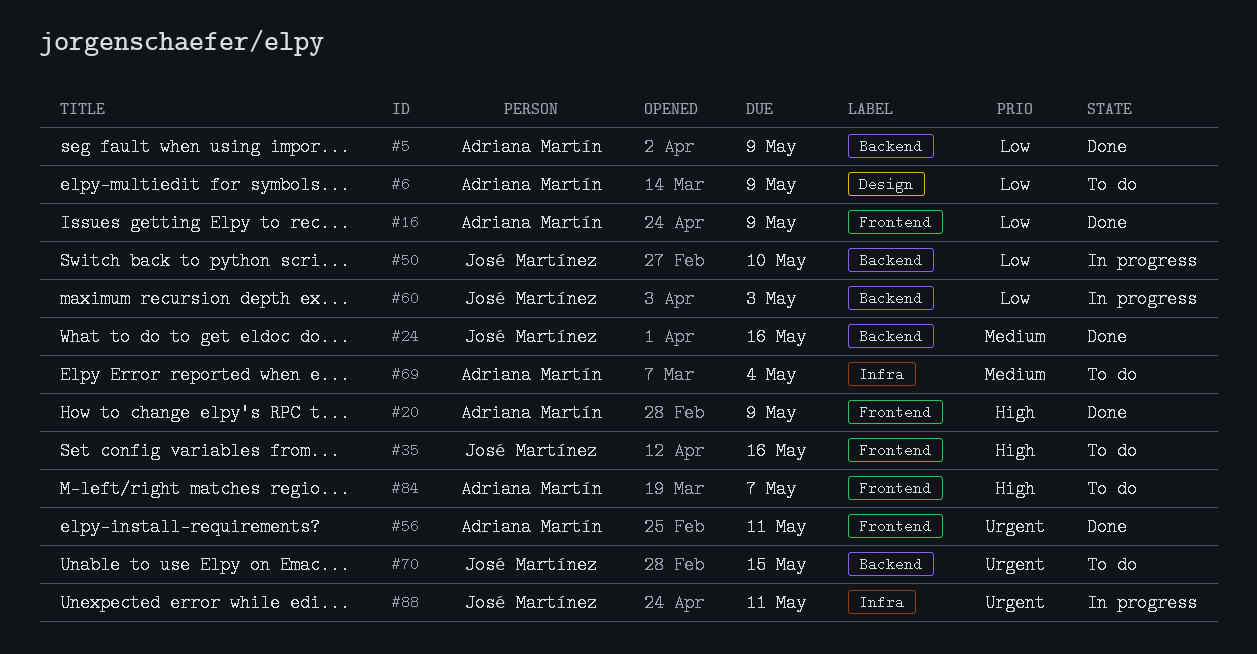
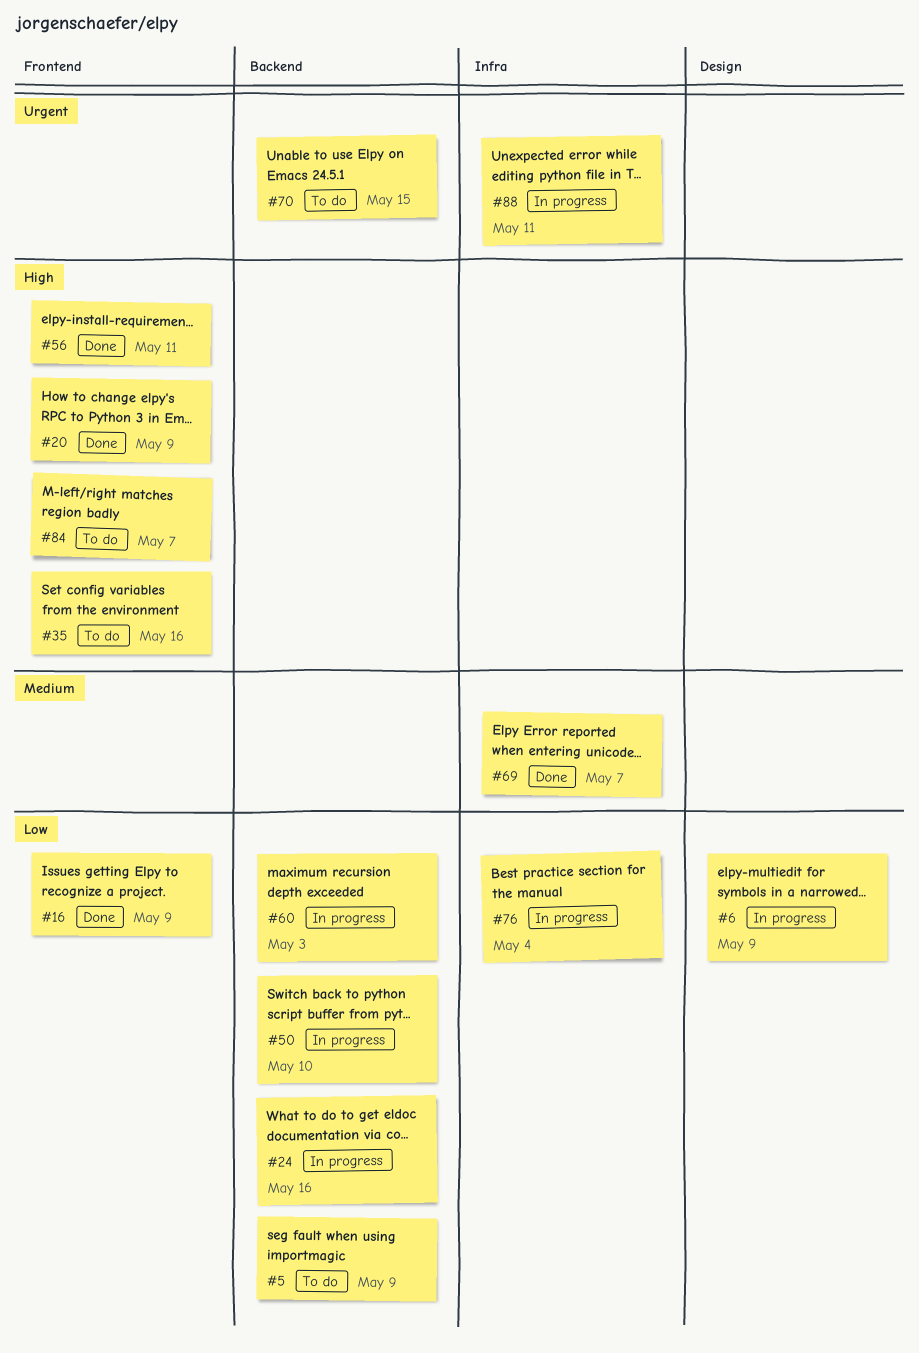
#5, status: Done -> To do
#6, status: To do -> In progress
#24, status: Done -> In progress
#24, priority: Medium -> Low
#56, priority: Urgent -> High
#69, status: To do -> Done
#69, due: May 4 -> May 7
#76: none -> present

